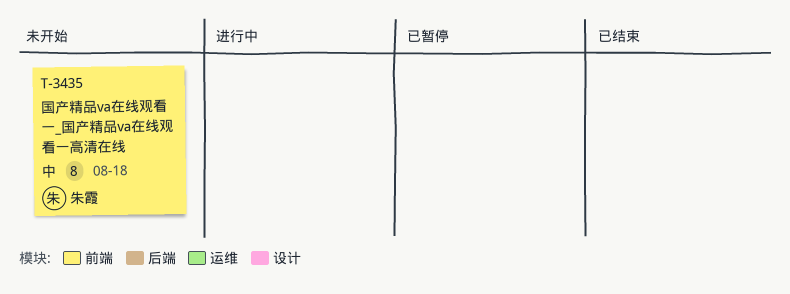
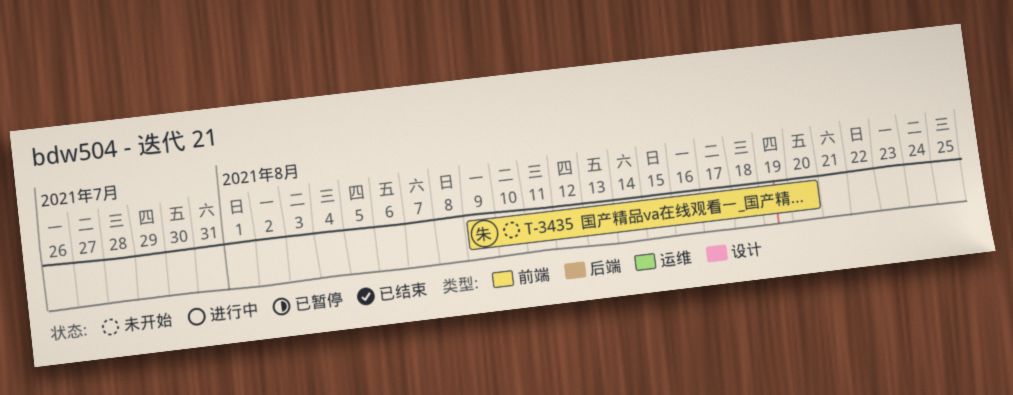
T-3435, due: Aug 18 -> Aug 20

